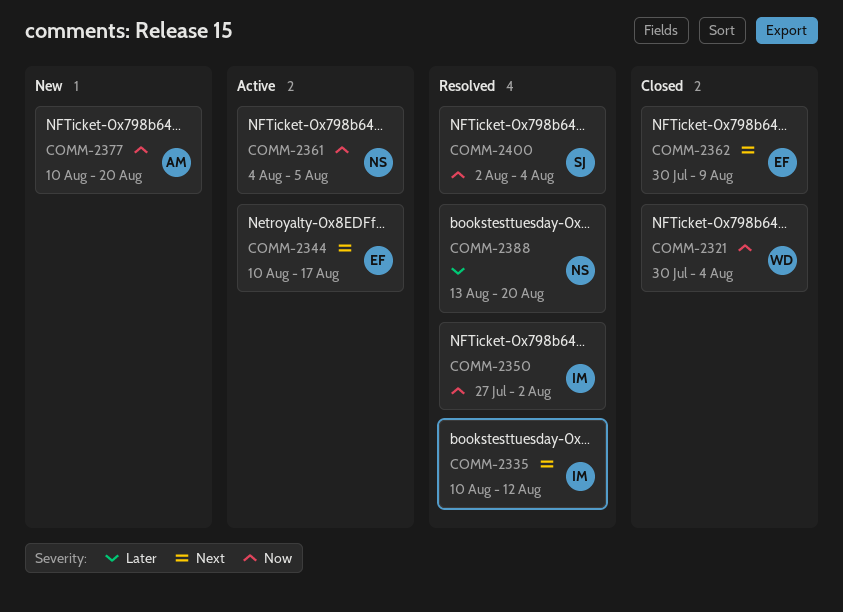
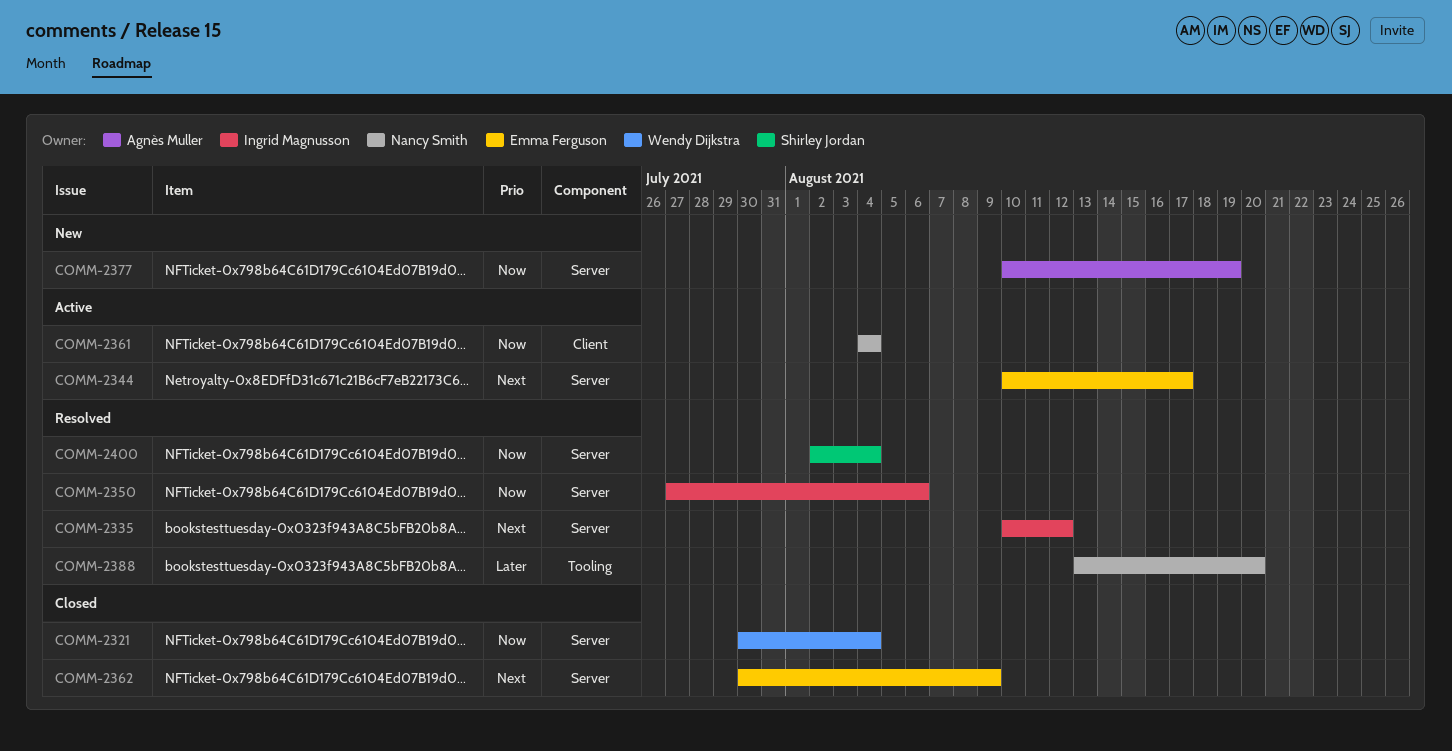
COMM-2350, due: Aug 2 -> Aug 6
COMM-2361, due: Aug 5 -> Aug 4
COMM-2377, due: Aug 20 -> Aug 19

